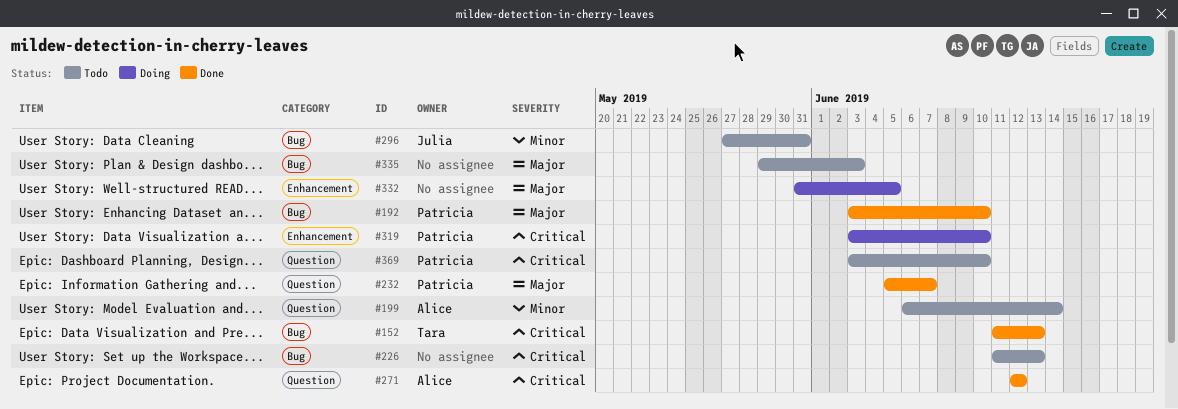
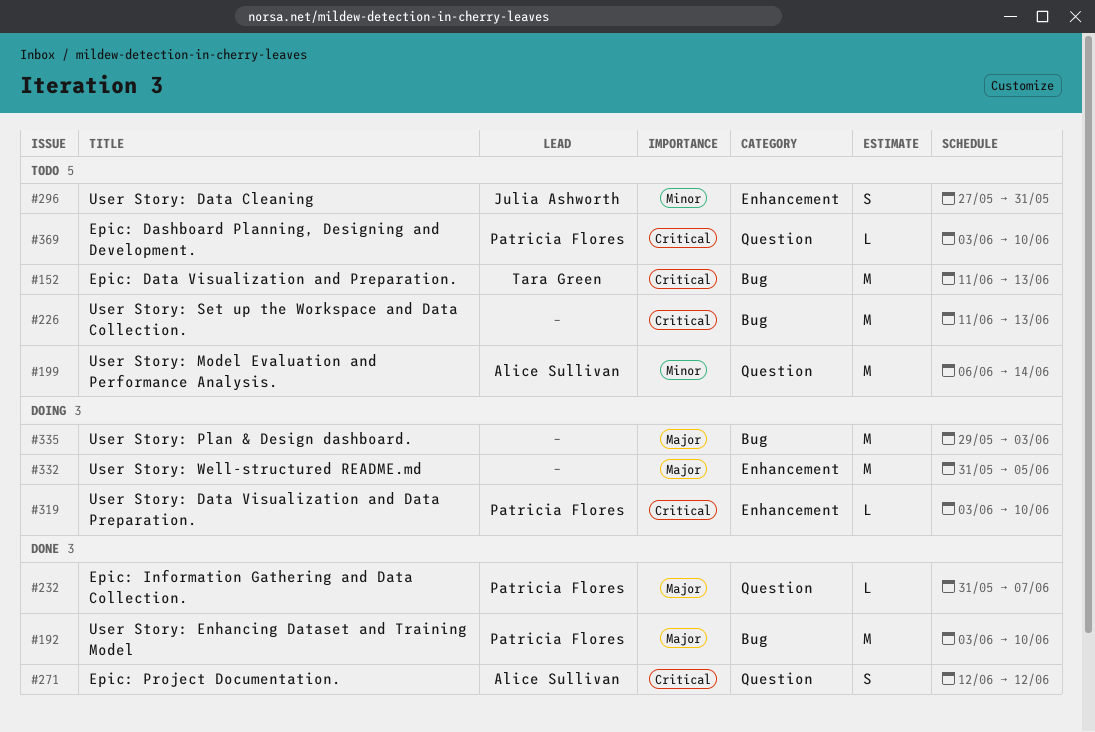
#152, status: Done -> Todo
#232, start: Jun 5 -> May 31
#296, label: Bug -> Enhancement
#335, status: Todo -> Doing

